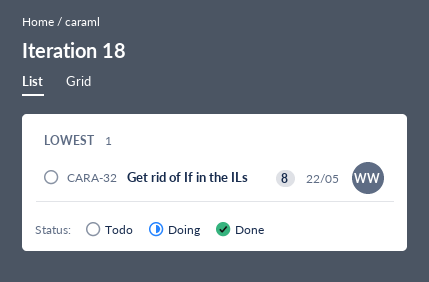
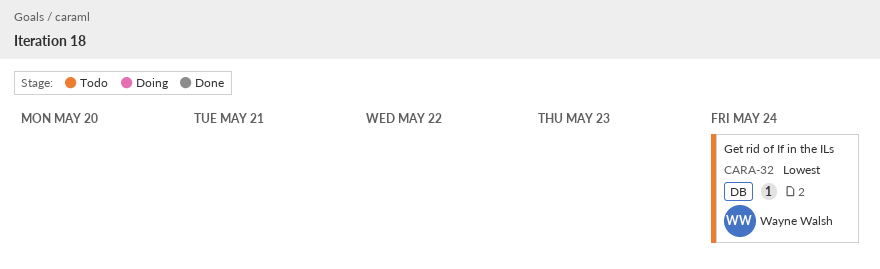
CARA-32, estimate: 8 -> 1
CARA-32, due: May 22 -> May 24

